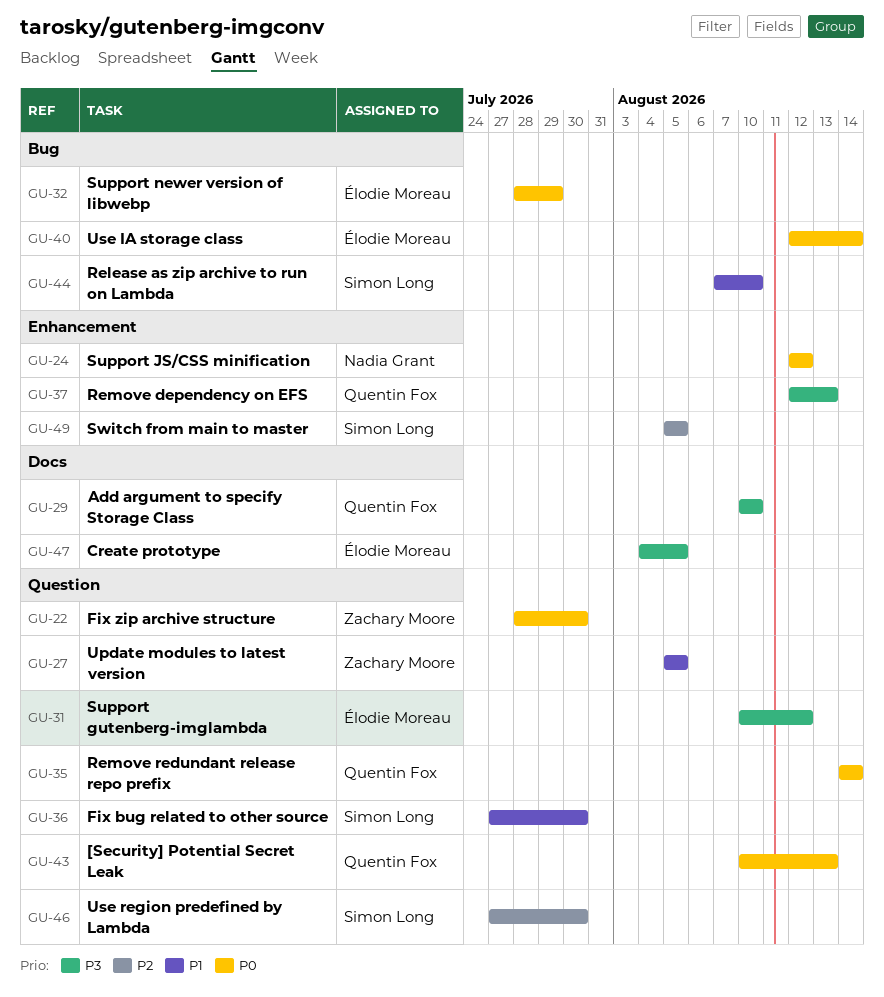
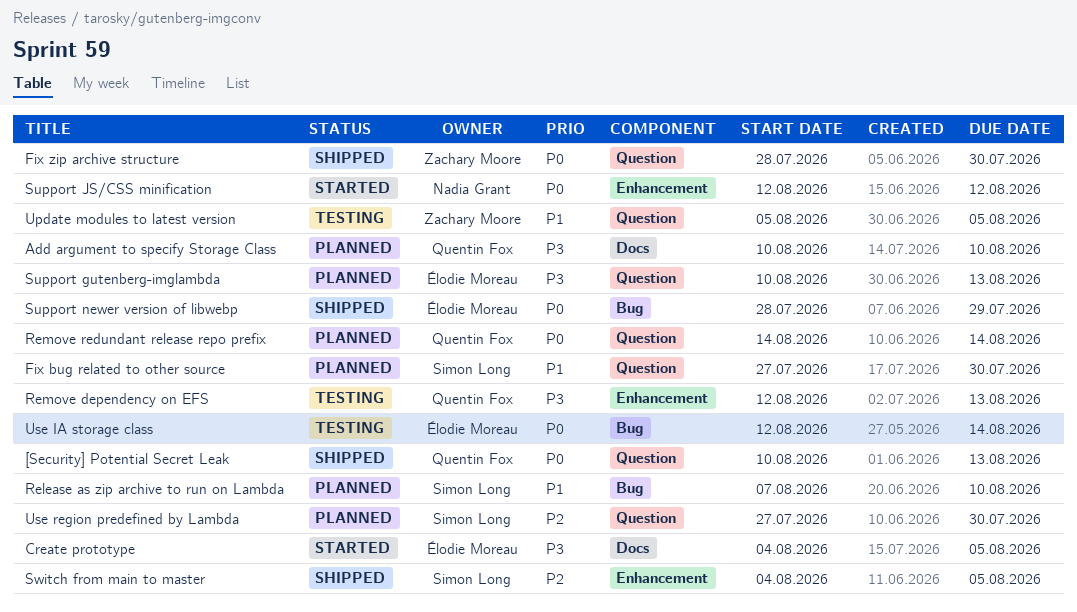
Support gutenberg-imglambda, due: Aug 12 -> Aug 13
Switch from main to master, start: Aug 5 -> Aug 4

